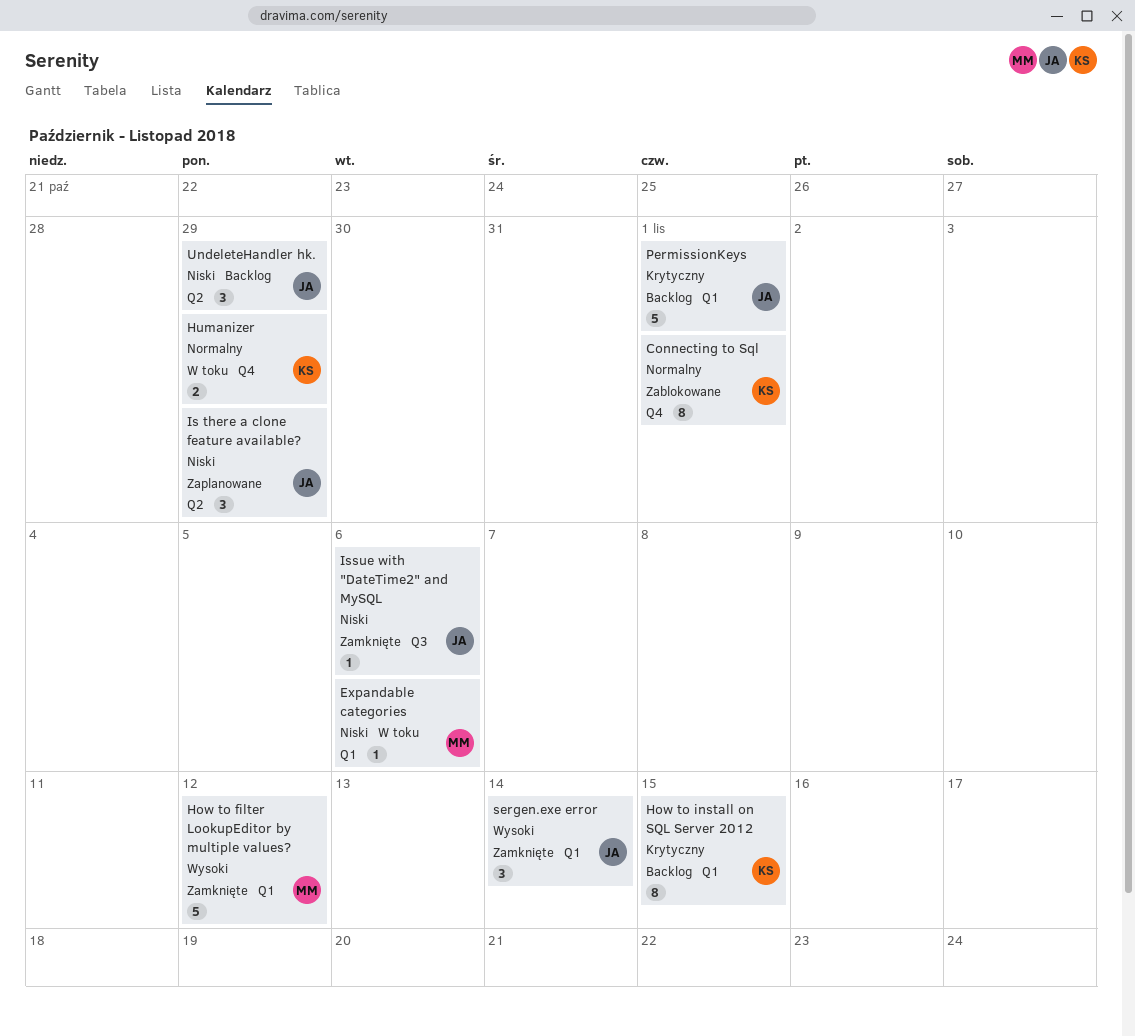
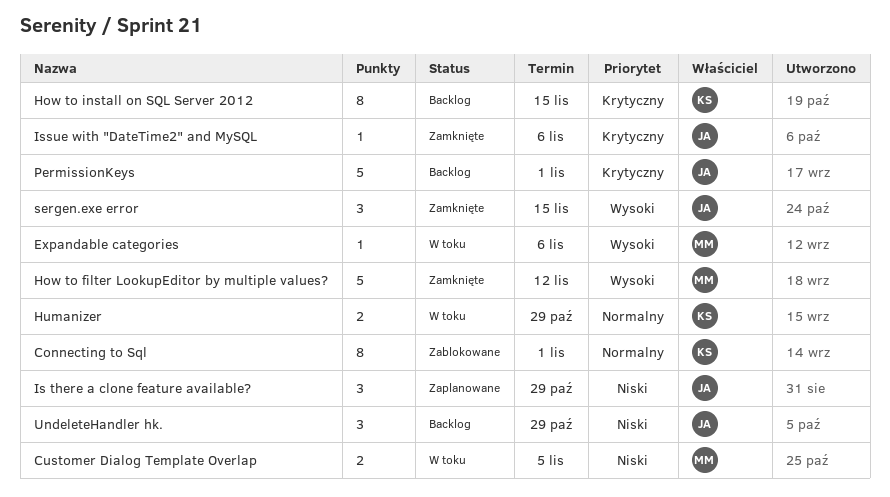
Customer Dialog Template Overlap: none -> present
Expandable categories, priority: Niski -> Wysoki
Issue with "DateTime2" and MySQL, priority: Niski -> Krytyczny
sergen.exe error, due: Nov 14 -> Nov 15

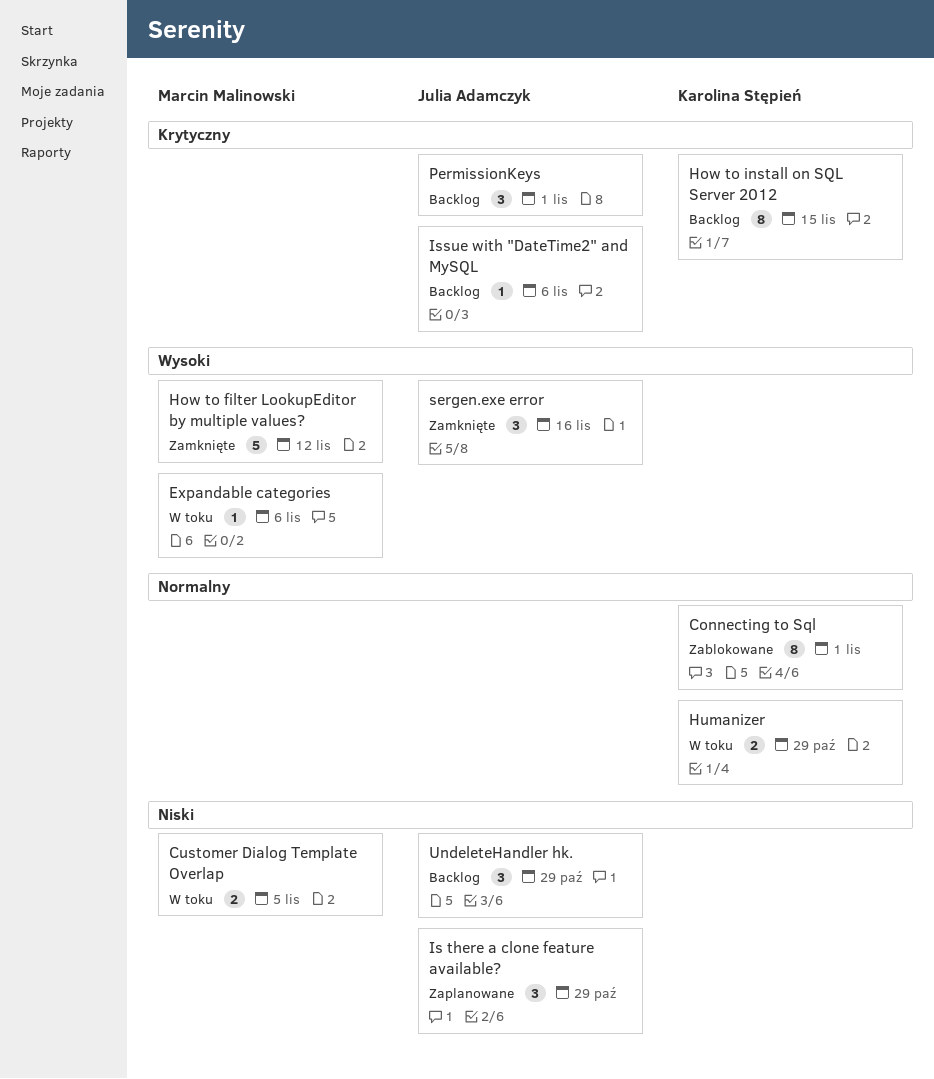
Issue with "DateTime2" and MySQL, status: Zamknięte -> Backlog
PermissionKeys, estimate: 5 -> 3
sergen.exe error, due: Nov 15 -> Nov 16

